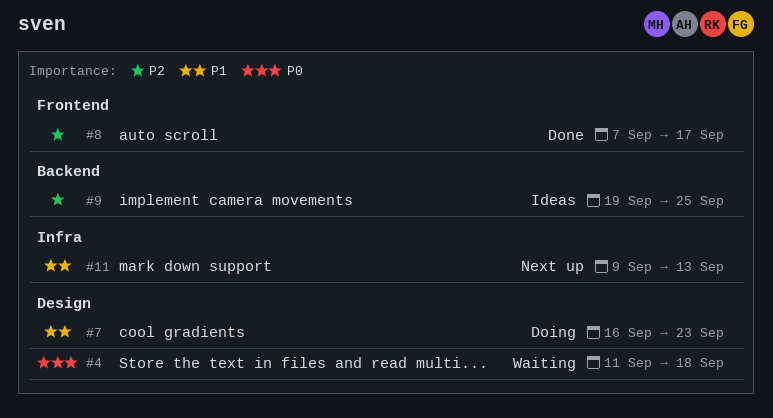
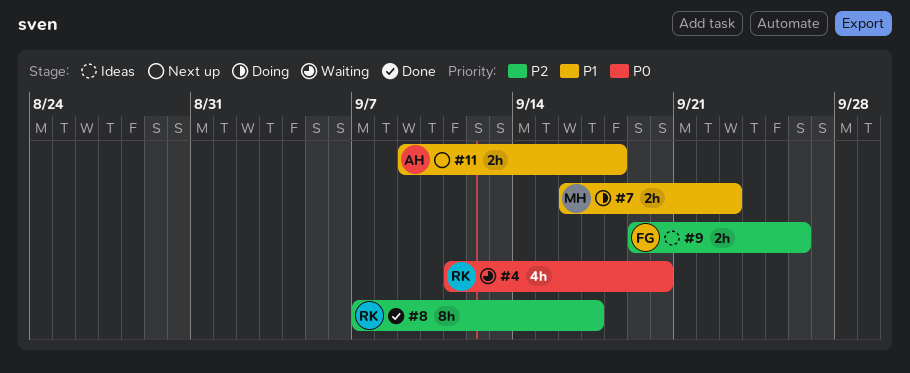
#4, due: Sep 18 -> Sep 20
#9, due: Sep 25 -> Sep 26
#11, due: Sep 13 -> Sep 18

